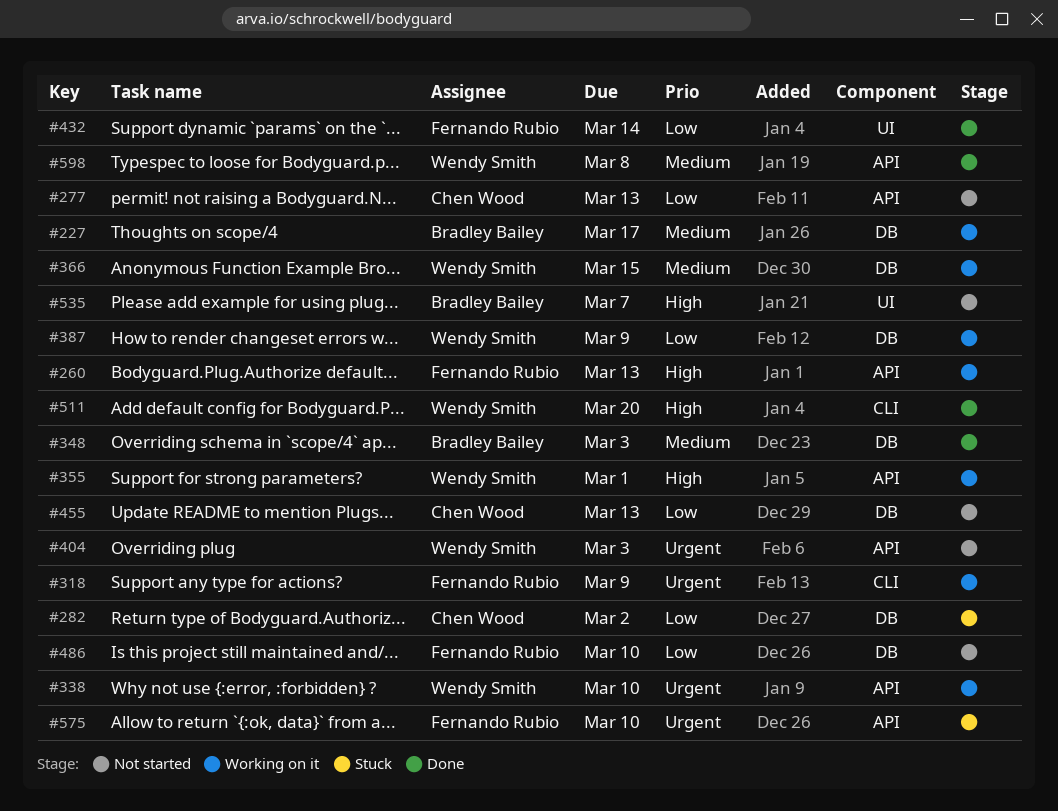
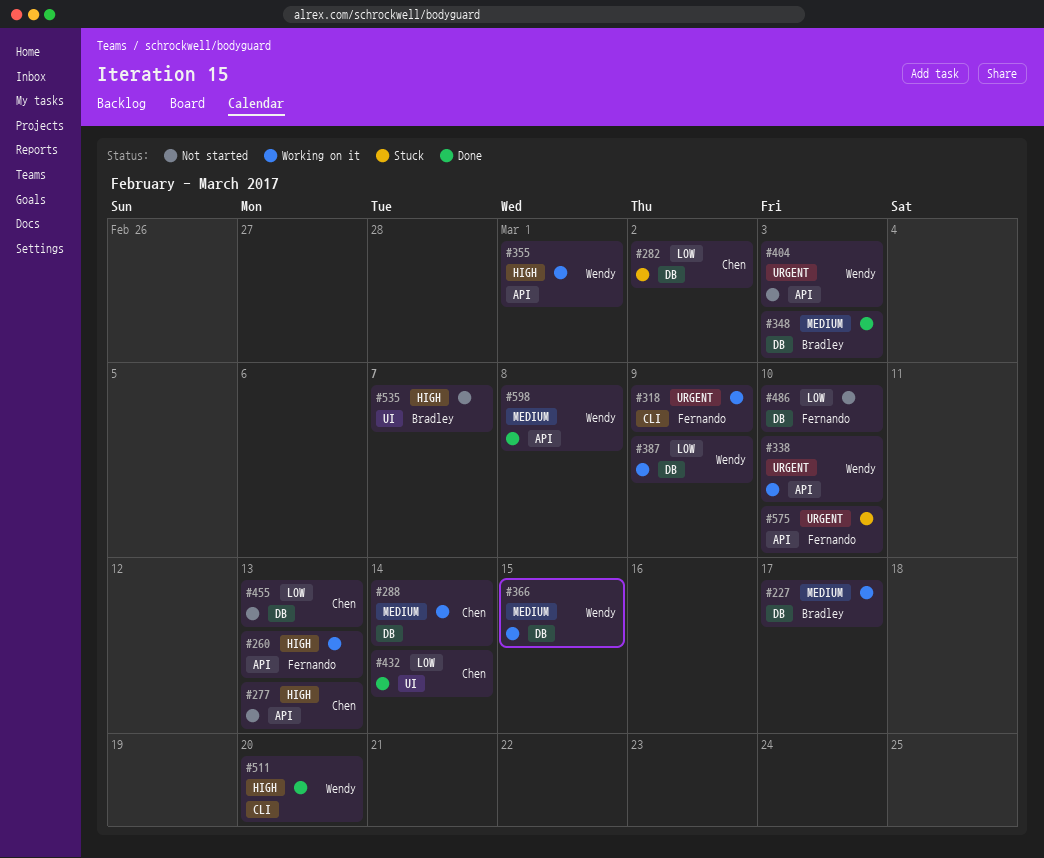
#277, priority: Low -> High
#288: none -> present
#432, owner: Fernando Rubio -> Chen Wood

